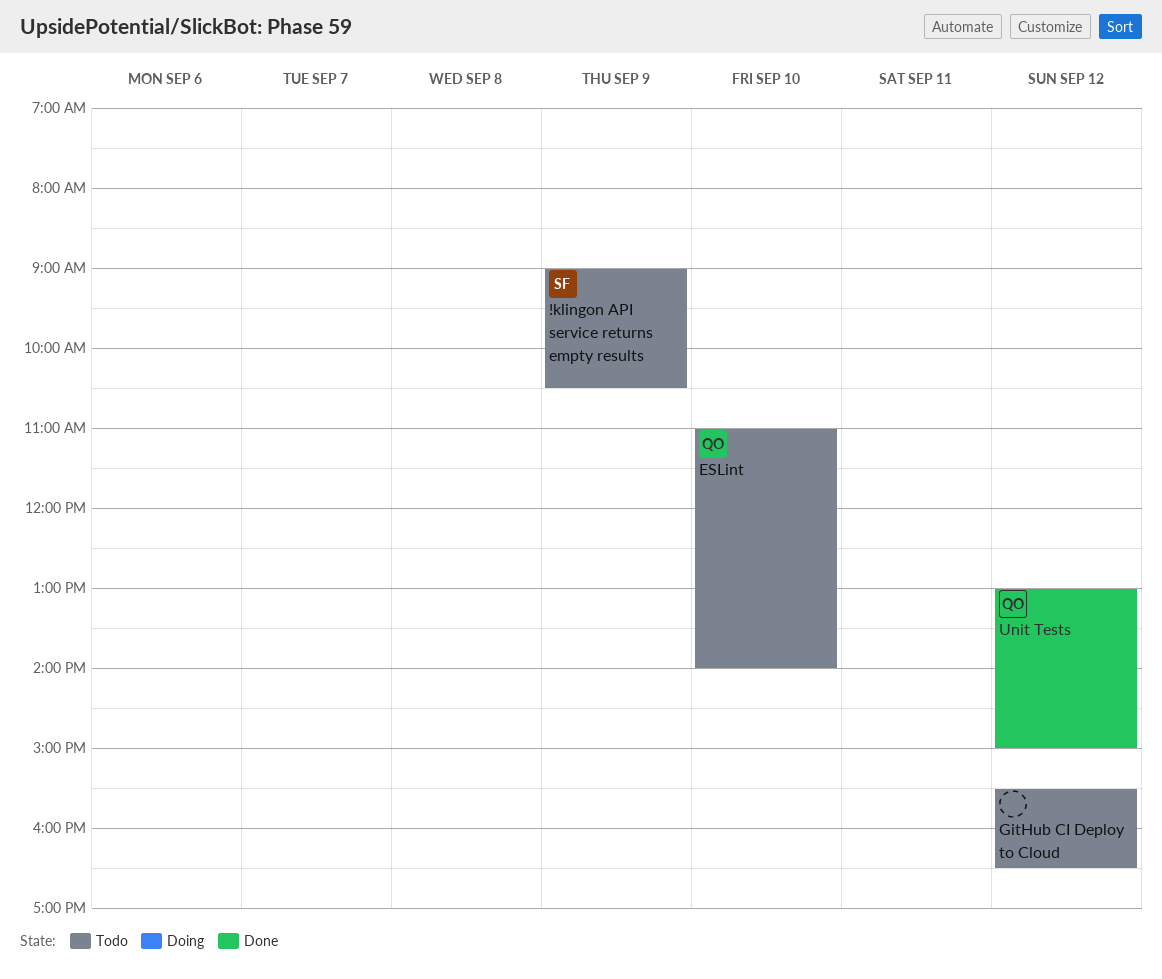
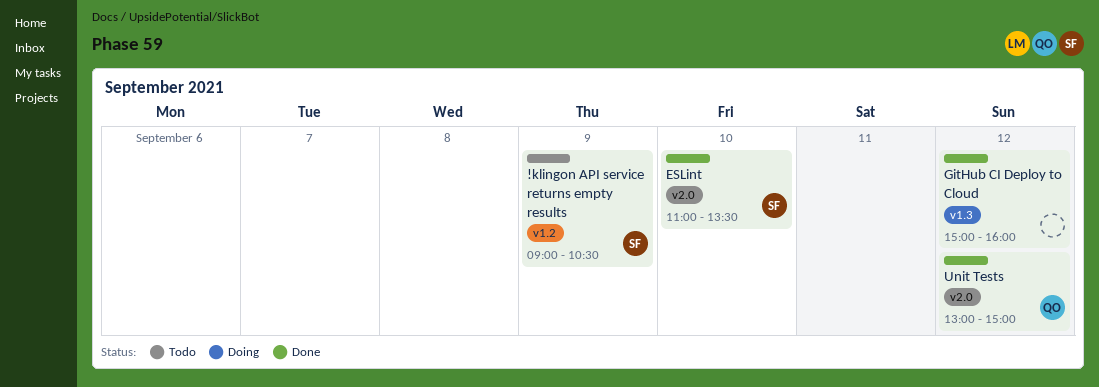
ESLint, status: Todo -> Done
ESLint, owner: QO -> SF
ESLint, ends: 14:00 -> 13:30
GitHub CI Deploy to Cloud, status: Todo -> Done
GitHub CI Deploy to Cloud, begins: 15:30 -> 15:00
GitHub CI Deploy to Cloud, ends: 16:30 -> 16:00

